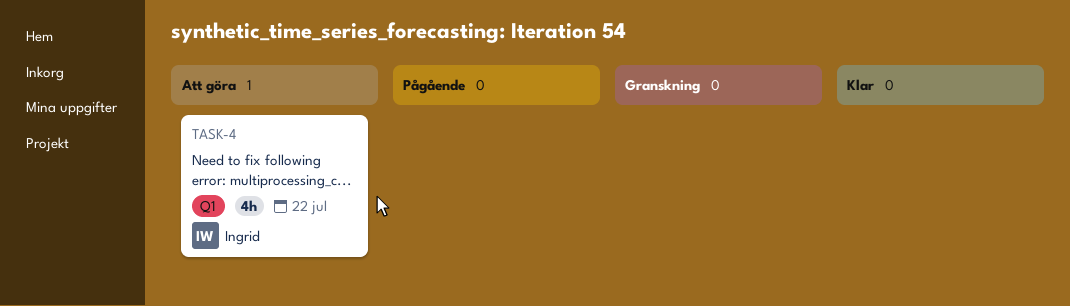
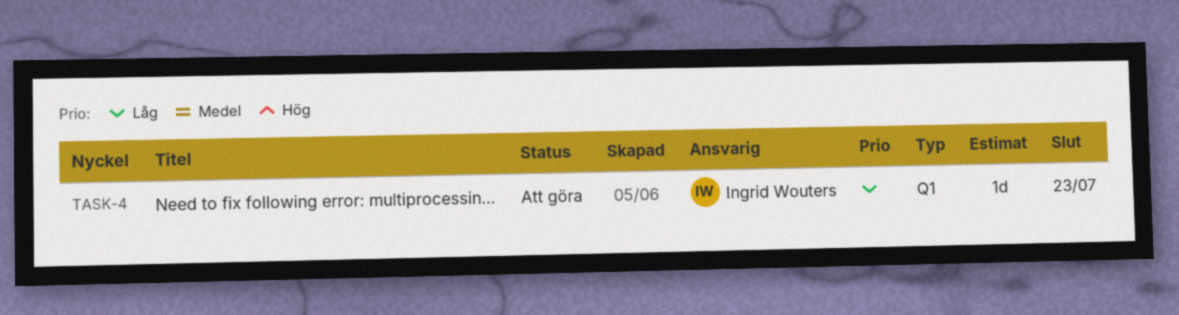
TASK-4, estimate: 4h -> 1d
TASK-4, due: Jul 22 -> Jul 23

